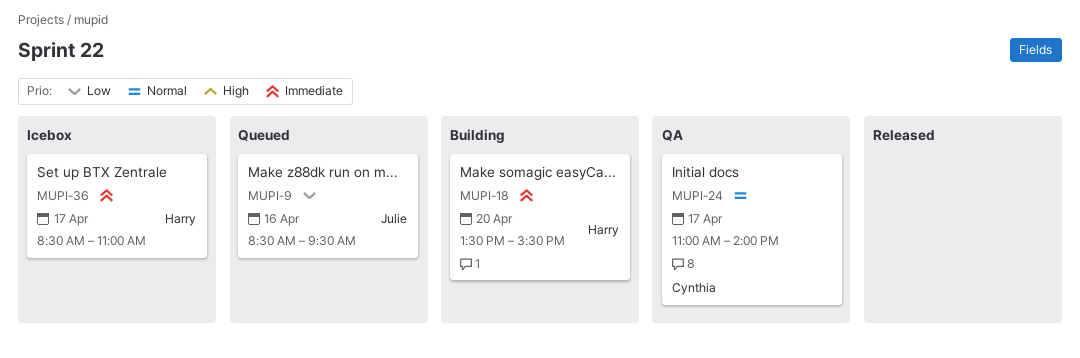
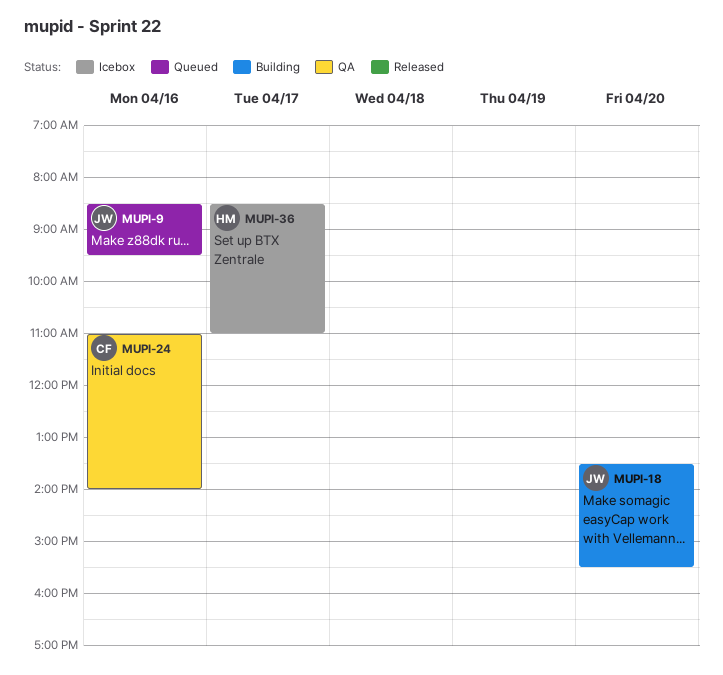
MUPI-18, owner: Harry -> Julie
MUPI-24, day: Apr 17 -> Apr 16

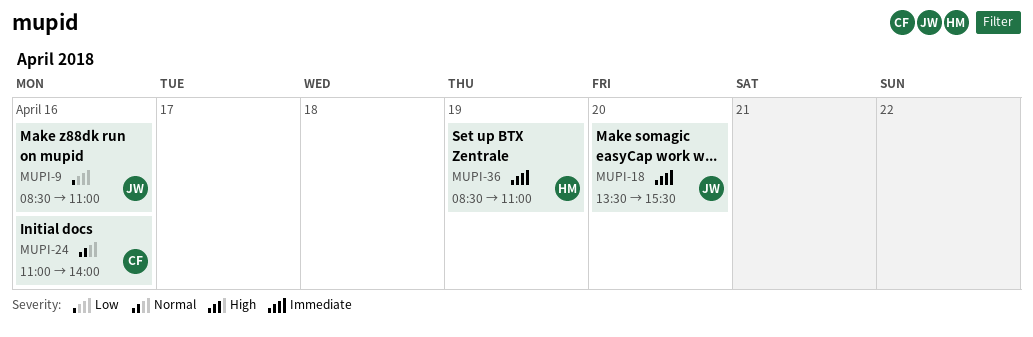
MUPI-9, ends: 09:30 -> 11:00
MUPI-36, day: Apr 17 -> Apr 19

